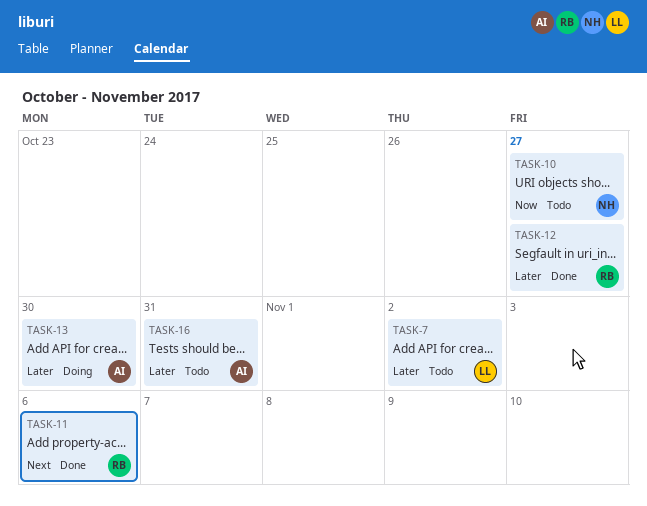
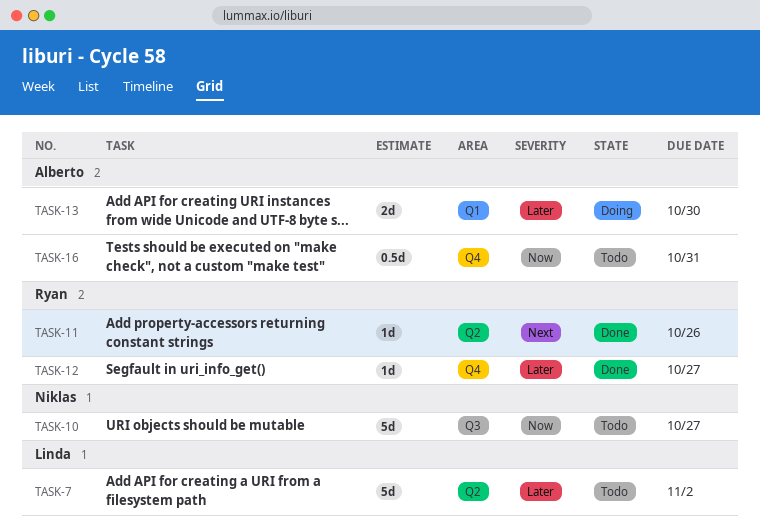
TASK-11, due: Nov 6 -> Oct 26
TASK-16, priority: Later -> Now

